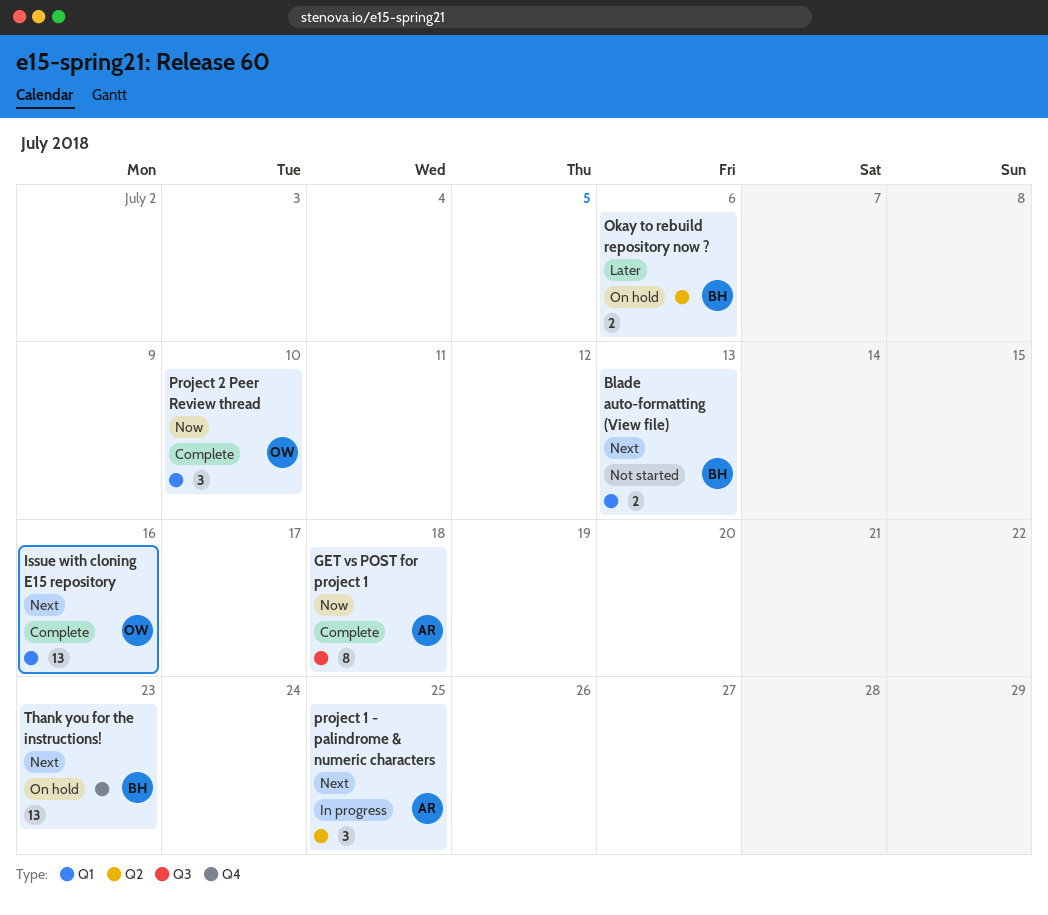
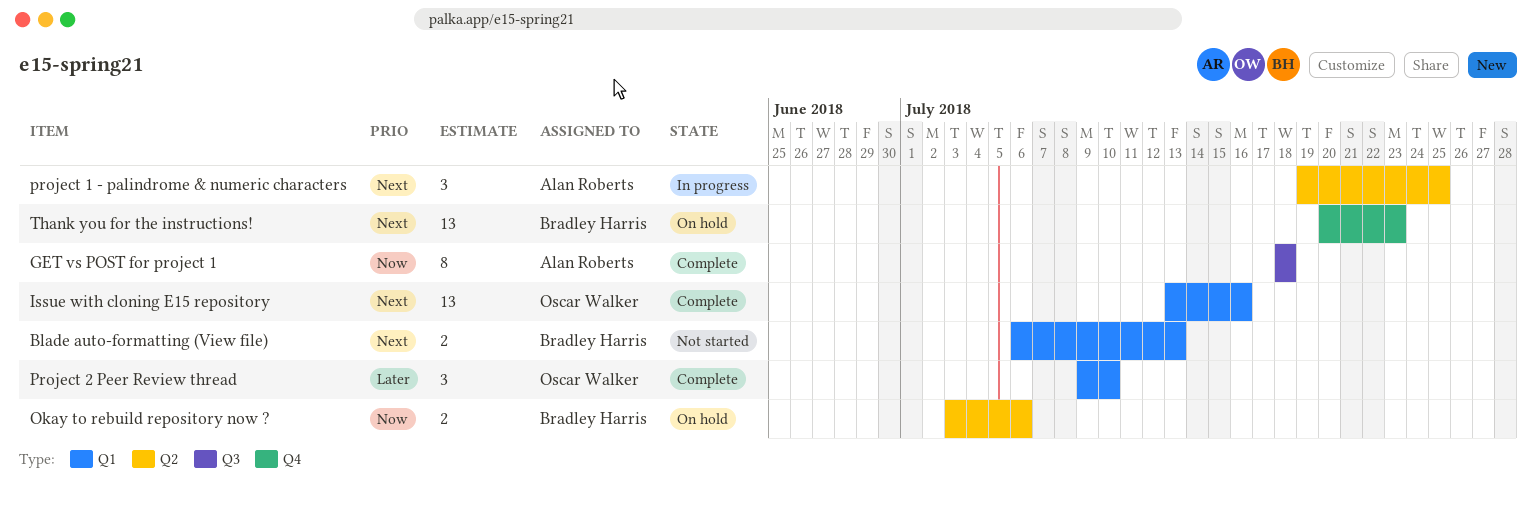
Okay to rebuild repository now ?, priority: Later -> Now
Project 2 Peer Review thread, priority: Now -> Later

